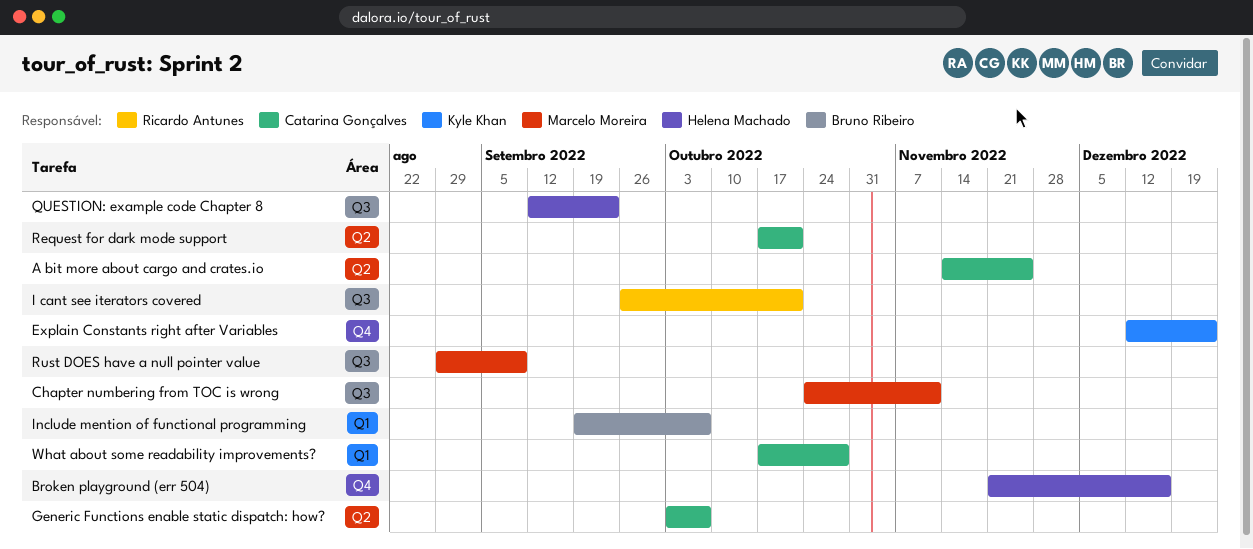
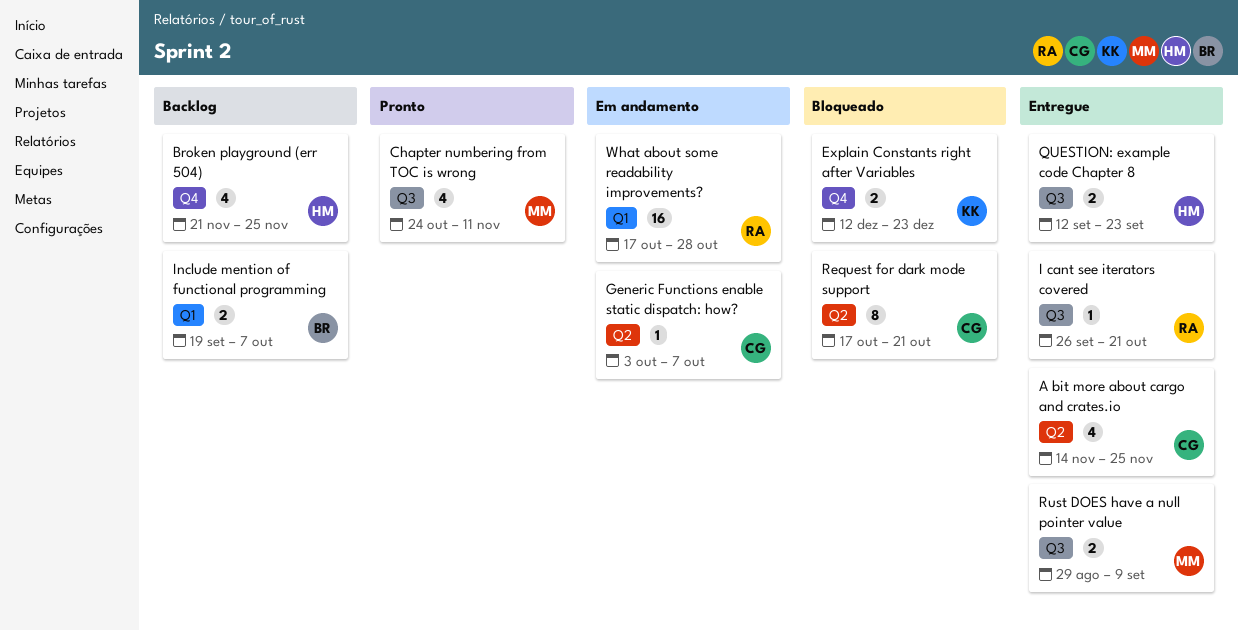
Broken playground (err 504), due: Dec 16 -> Nov 25
What about some readability improvements?, owner: Catarina Gonçalves -> Ricardo Antunes

